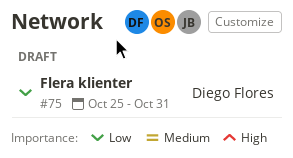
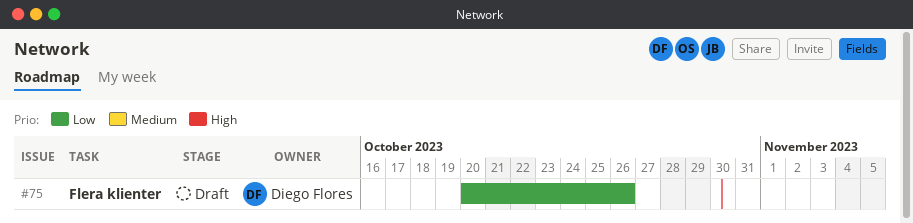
#75, start: Oct 25 -> Oct 20
#75, due: Oct 31 -> Oct 26

